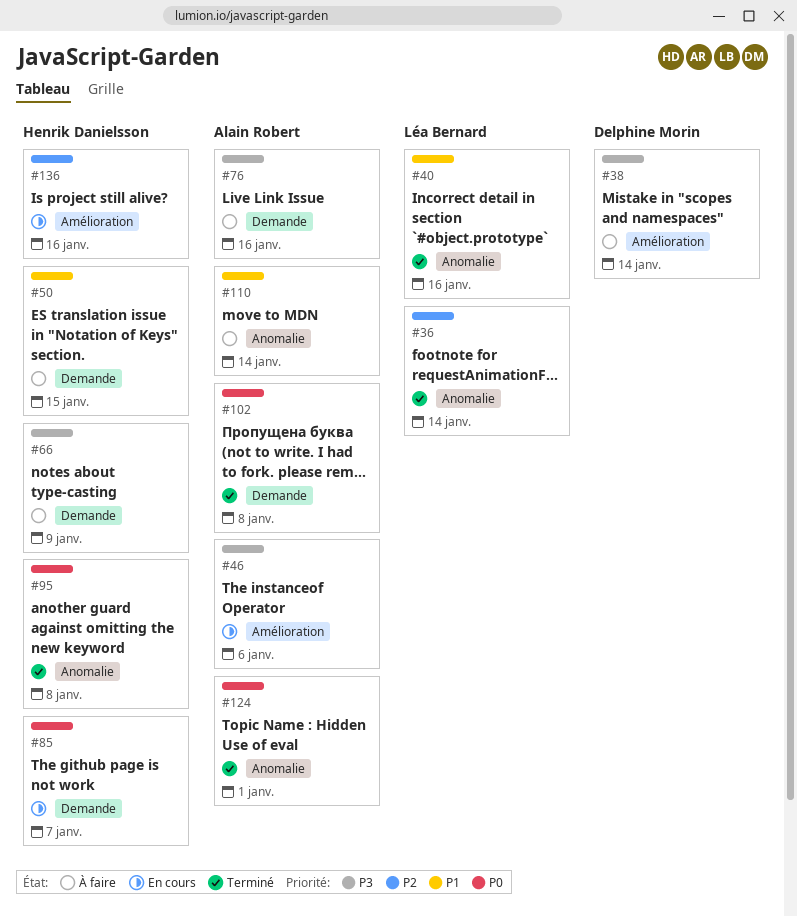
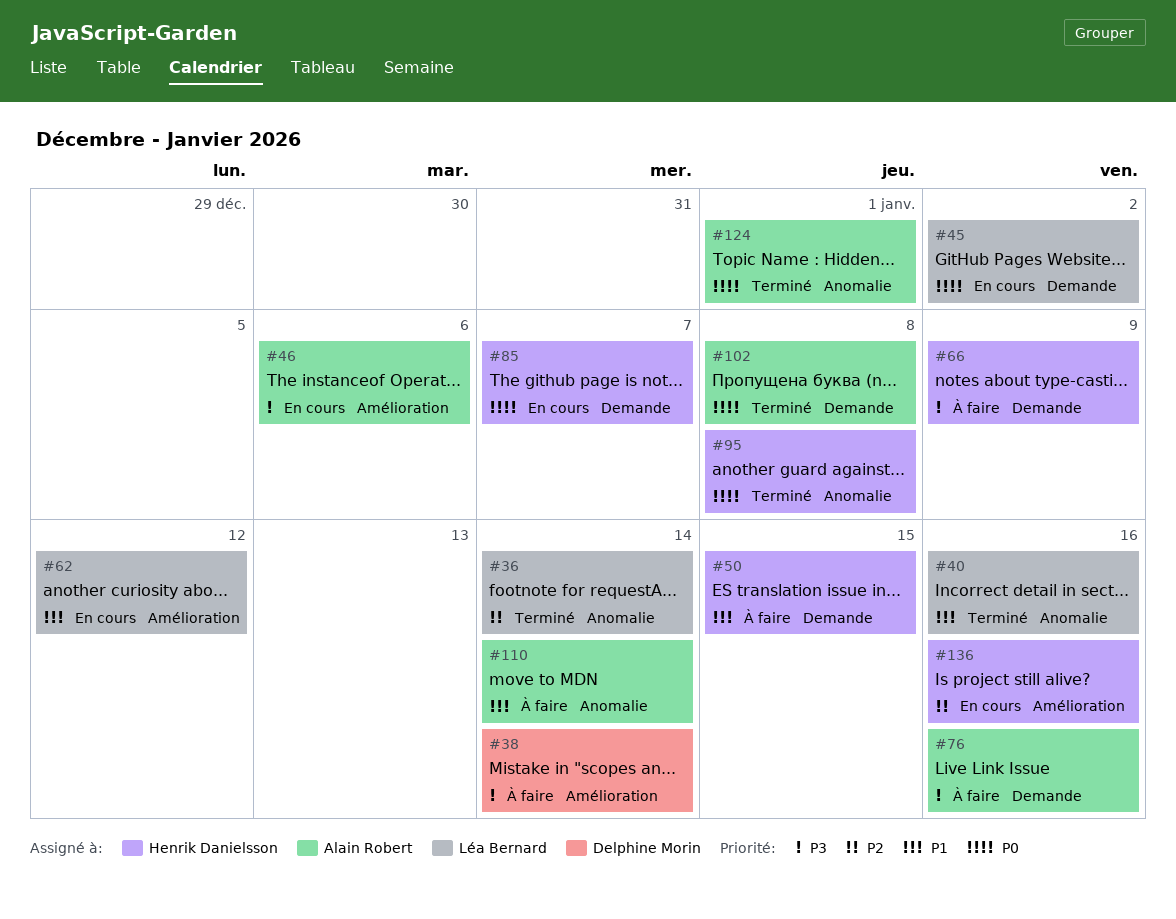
#45: none -> present
#62: none -> present

